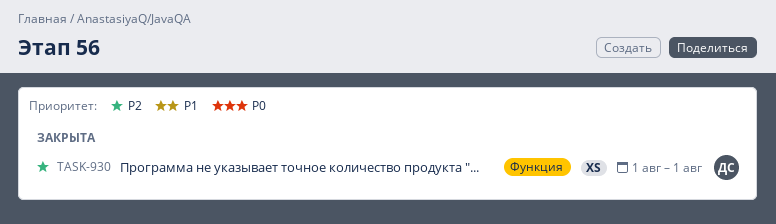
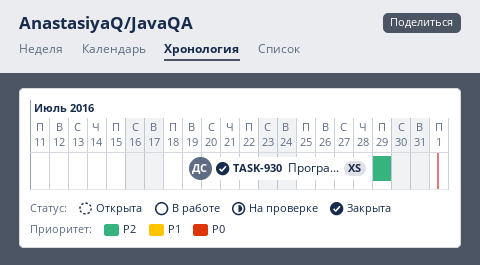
TASK-930, start: Aug 1 -> Jul 29
TASK-930, due: Aug 1 -> Jul 29

